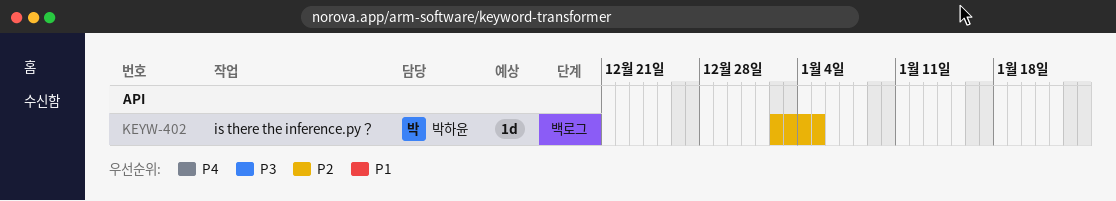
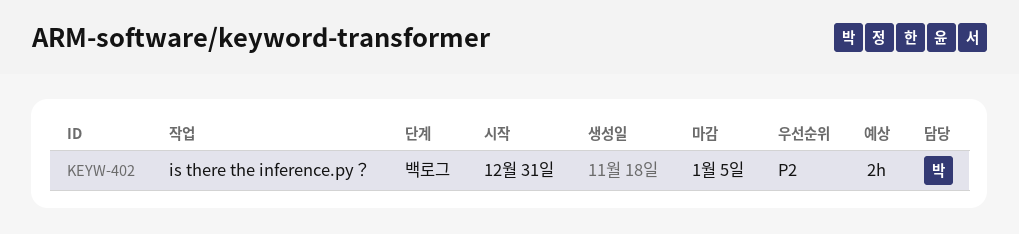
KEYW-402, estimate: 1d -> 2h
KEYW-402, start: Jan 2 -> Dec 31

